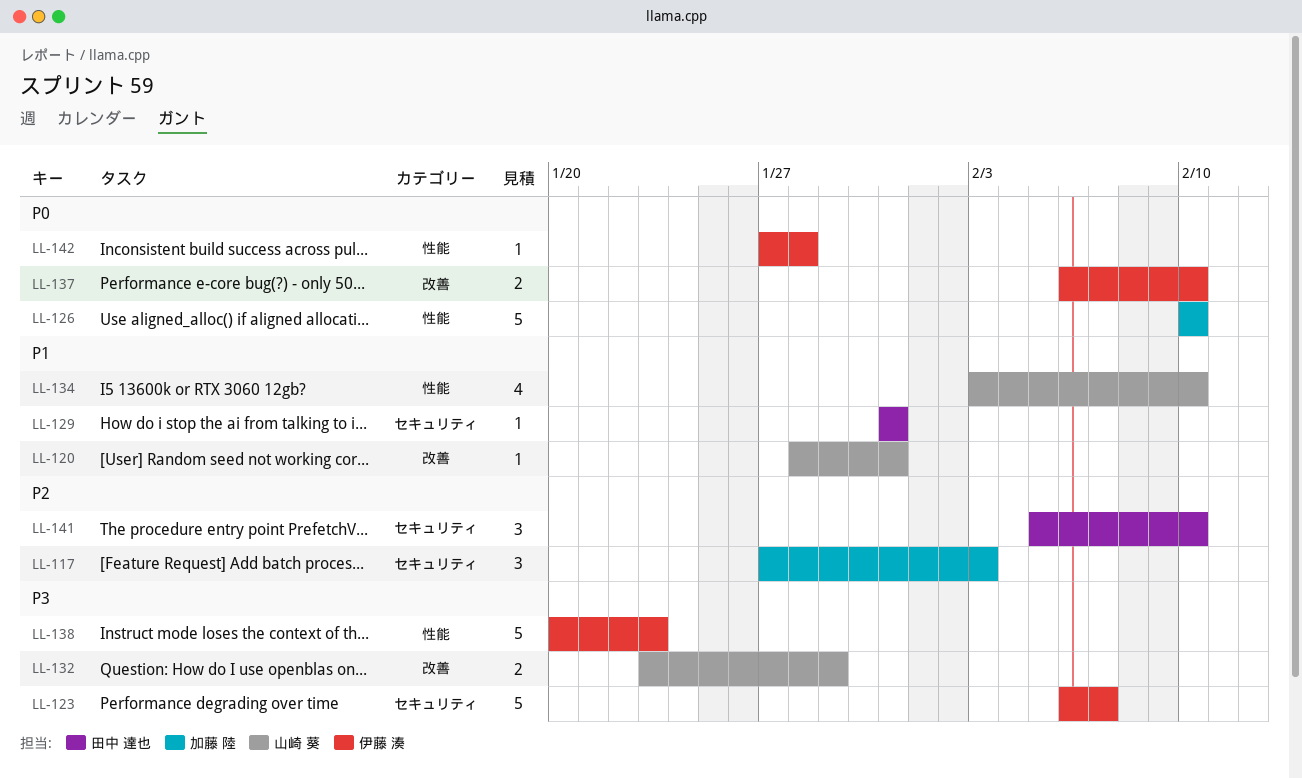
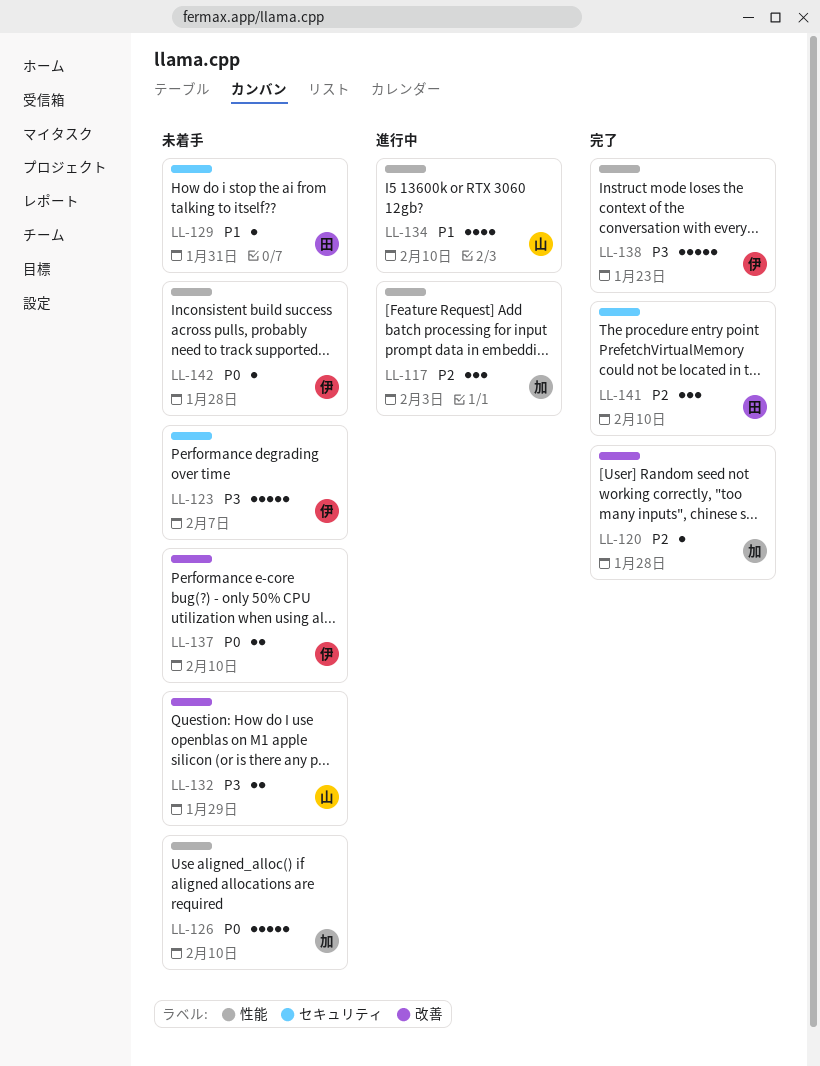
LL-117, label: セキュリティ -> 性能
LL-120, owner: 山崎 葵 -> 加藤 陸
LL-120, priority: P1 -> P2
LL-120, due: Jan 31 -> Jan 28

